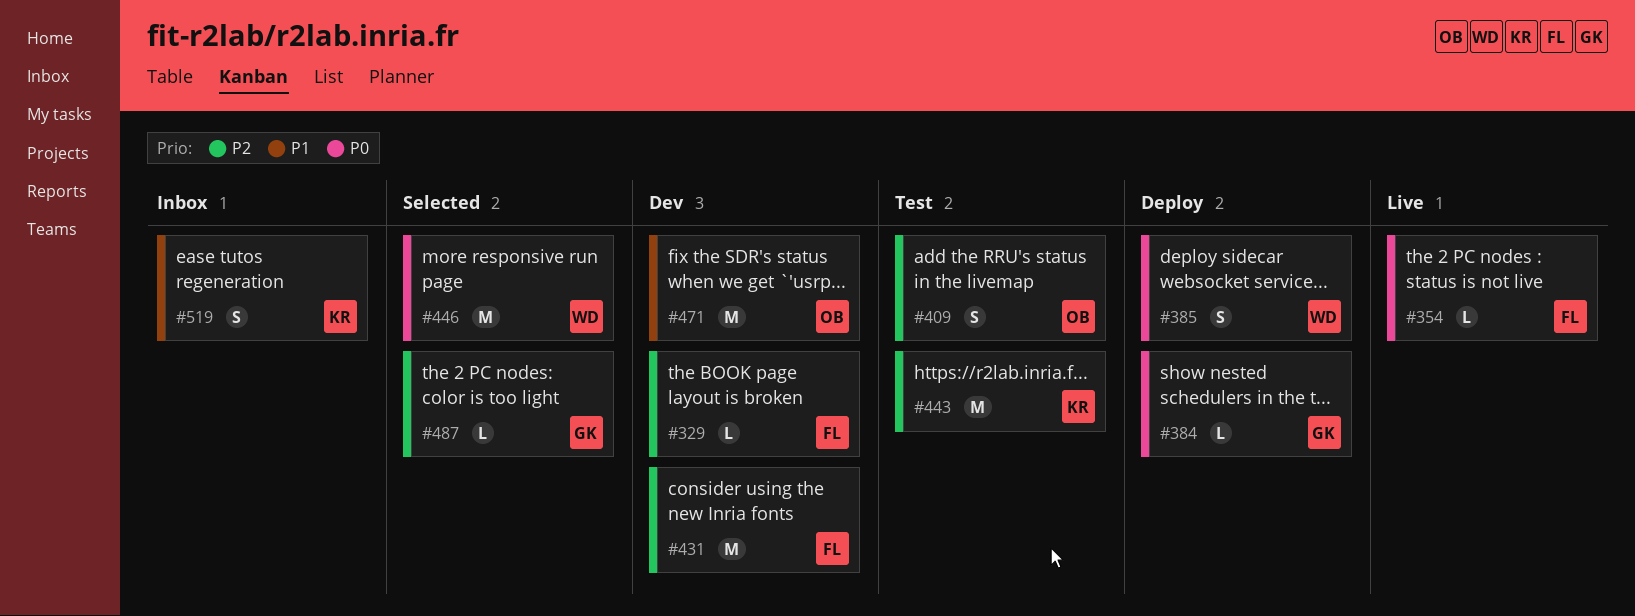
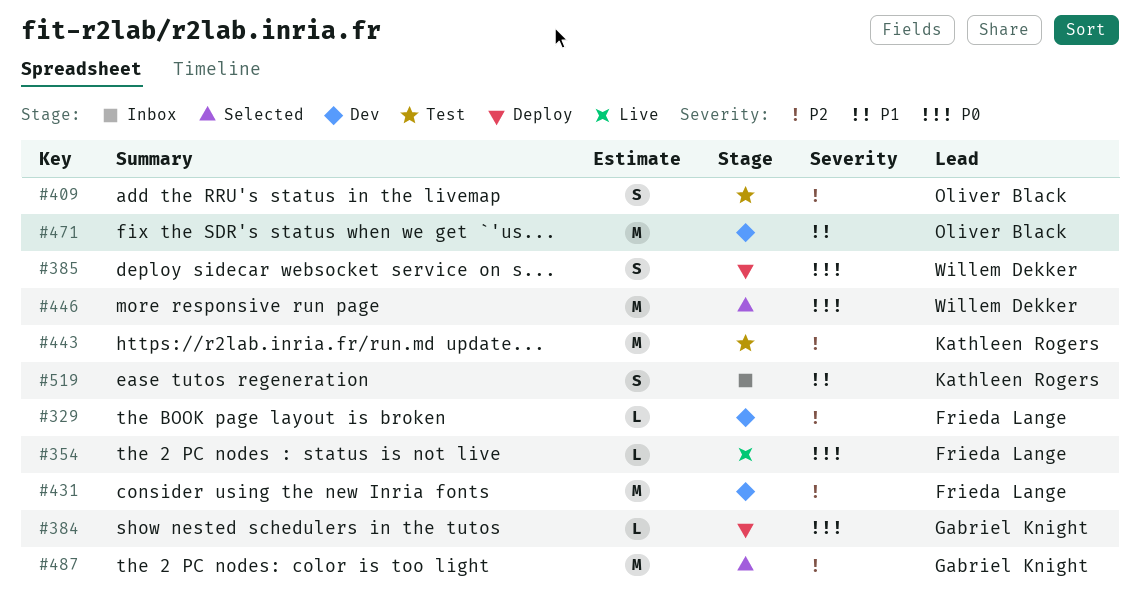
#487, estimate: L -> M

